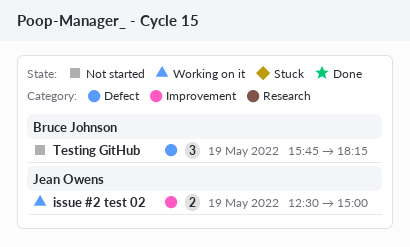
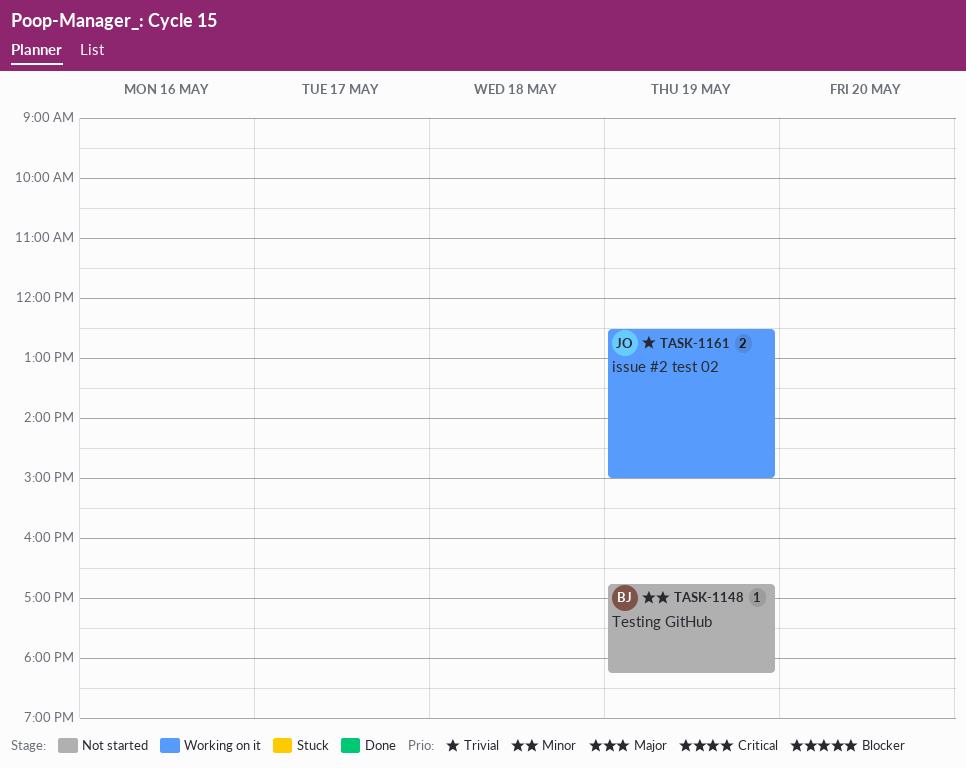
Testing GitHub, estimate: 3 -> 1
Testing GitHub, begins: 15:45 -> 16:45

